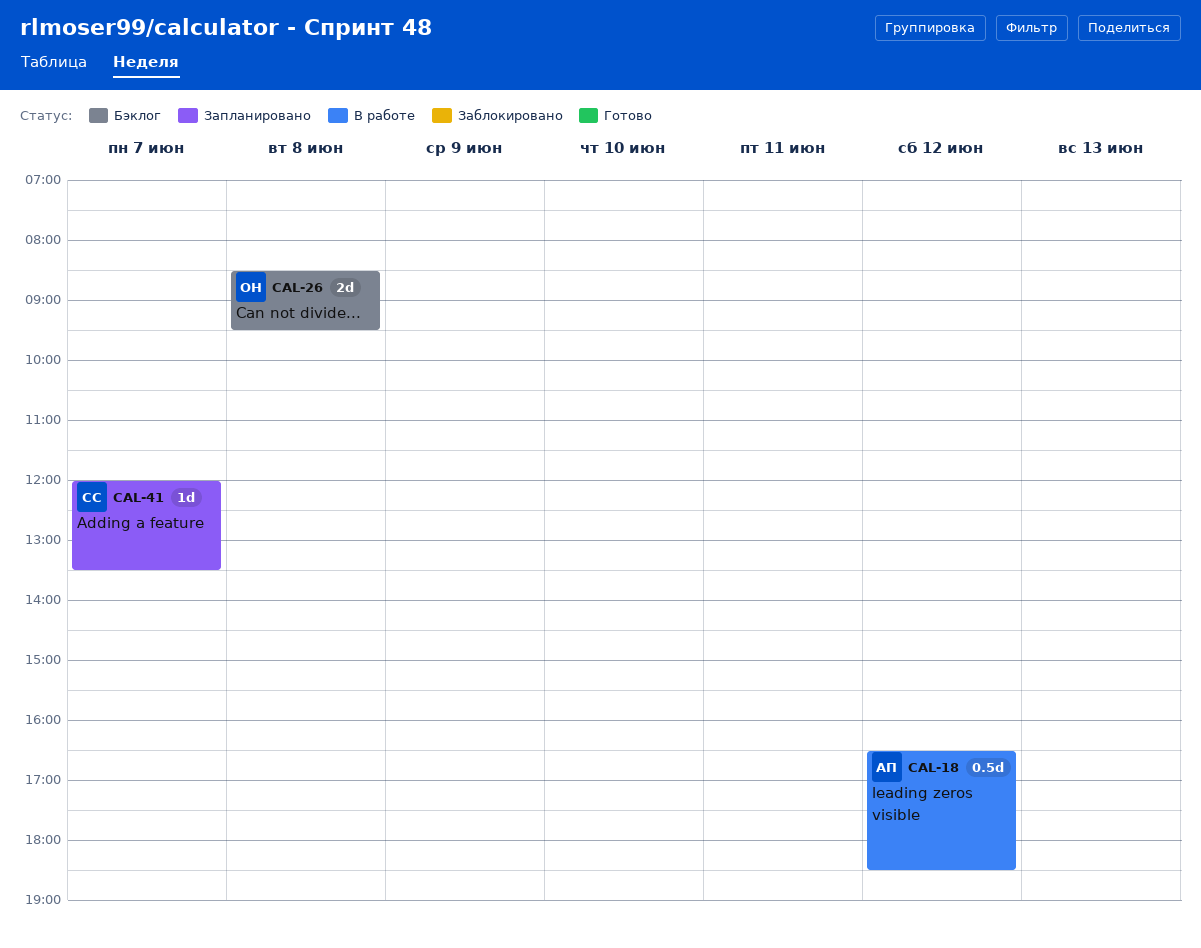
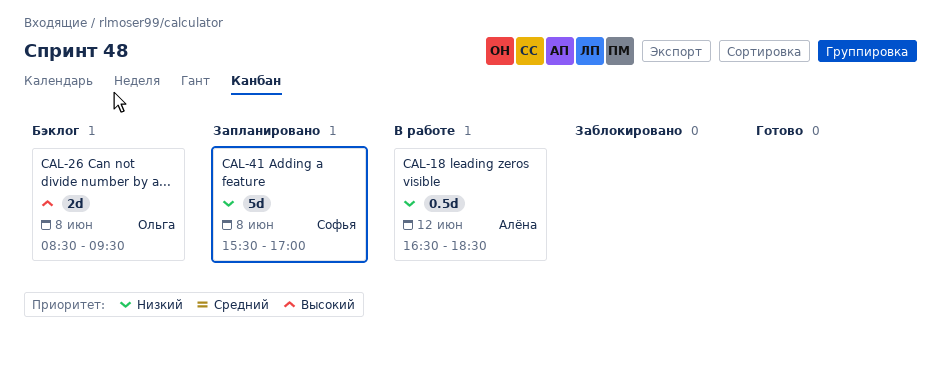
CAL-41, estimate: 1d -> 5d
CAL-41, day: Jun 7 -> Jun 8
CAL-41, begins: 12:00 -> 15:30
CAL-41, ends: 13:30 -> 17:00

